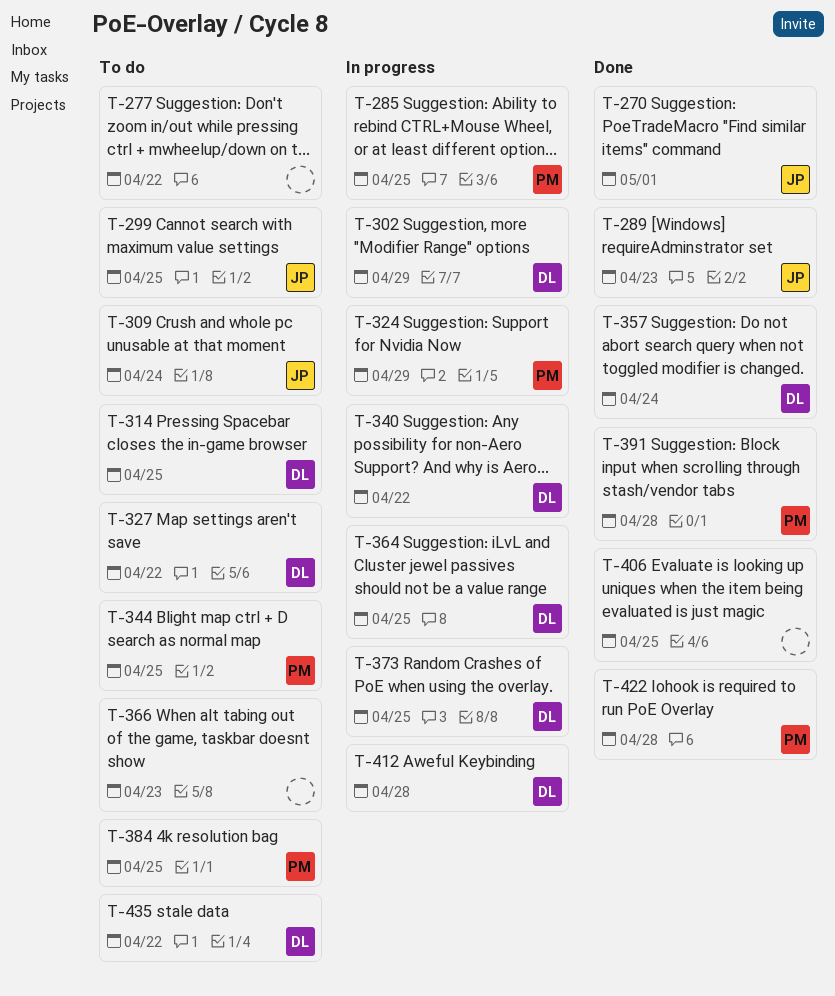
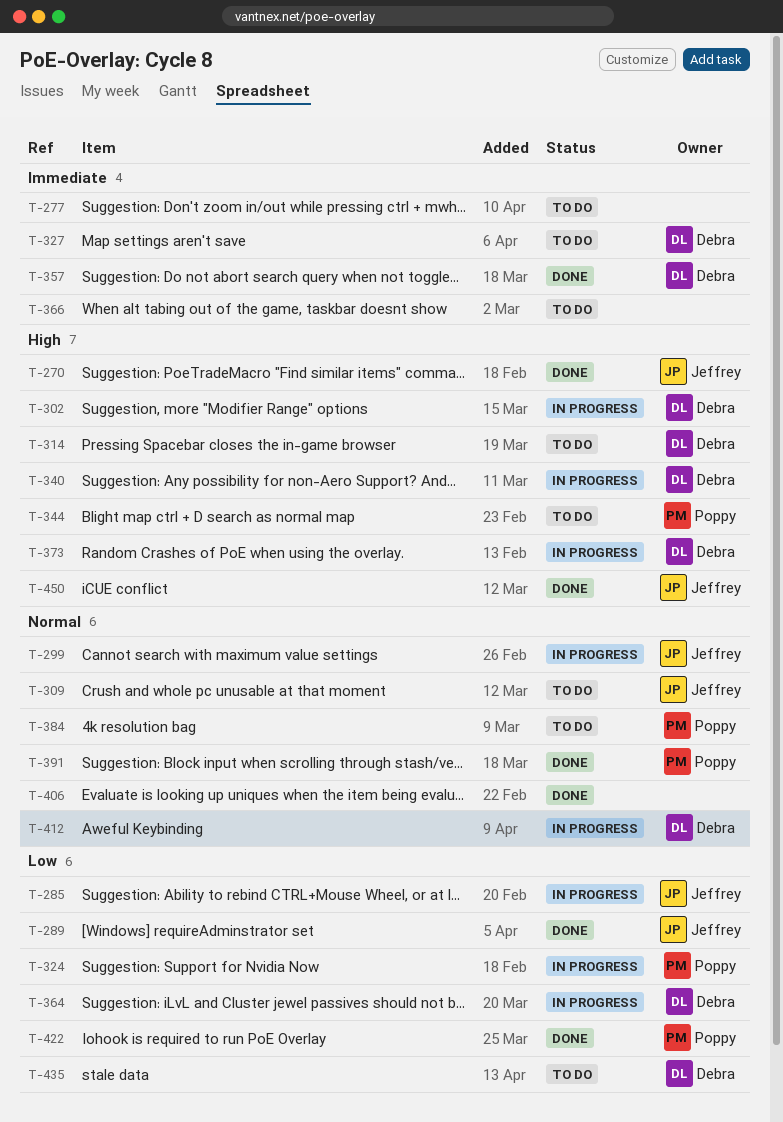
T-285, owner: Poppy -> Jeffrey
T-299, status: To do -> In progress
T-450: none -> present

